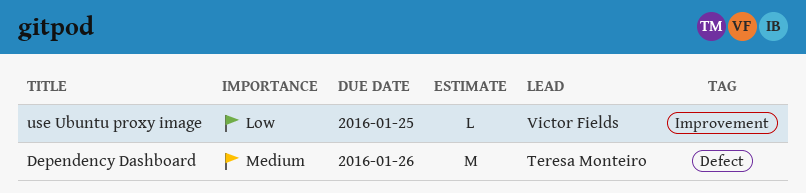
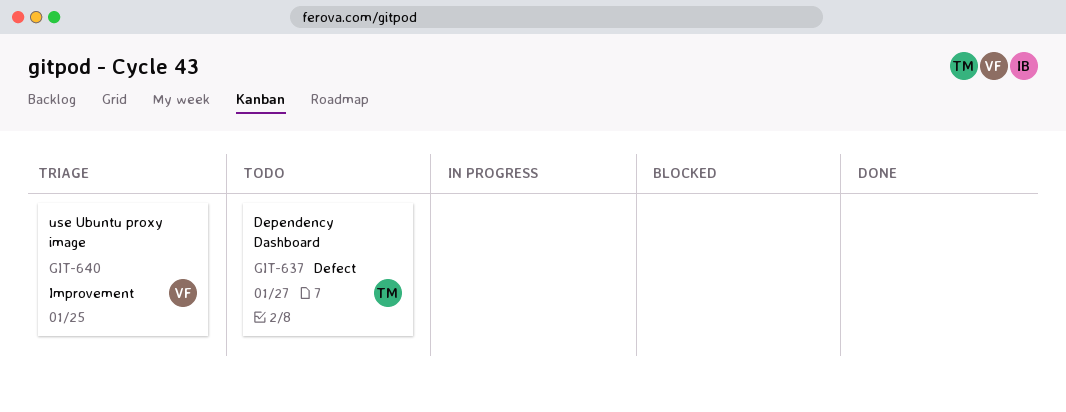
Dependency Dashboard, due: Jan 26 -> Jan 27

